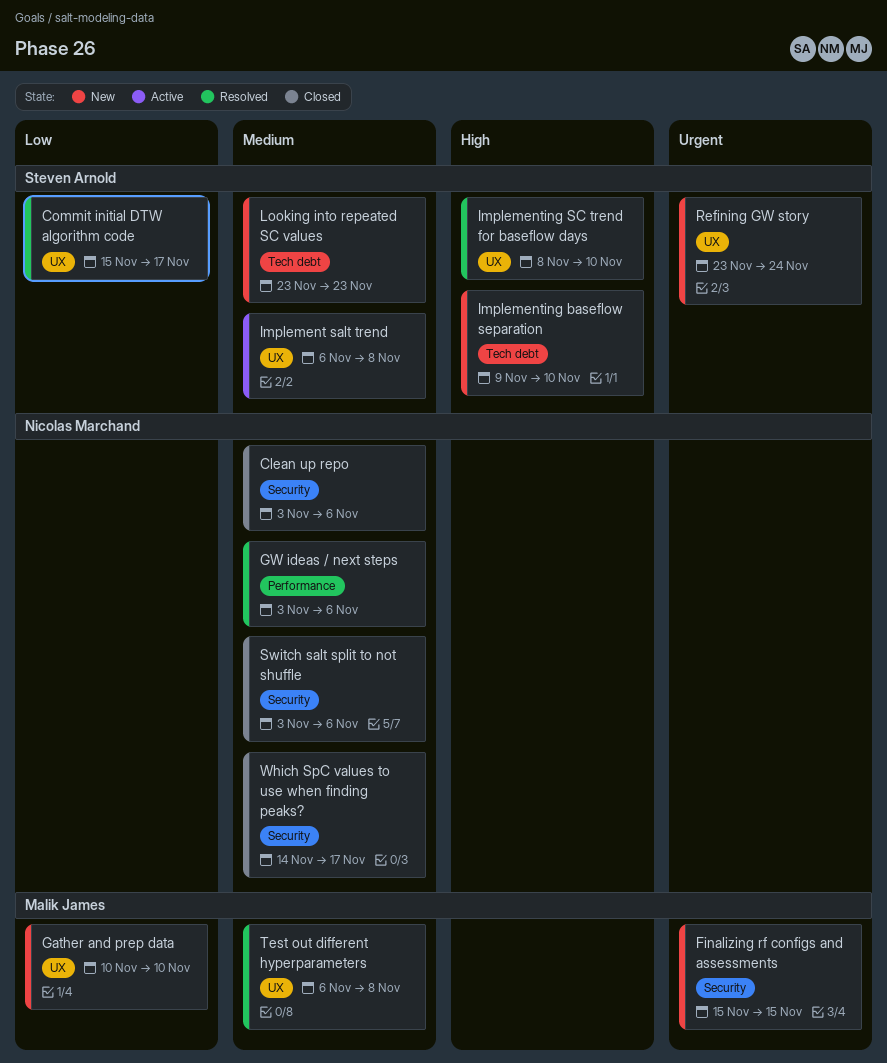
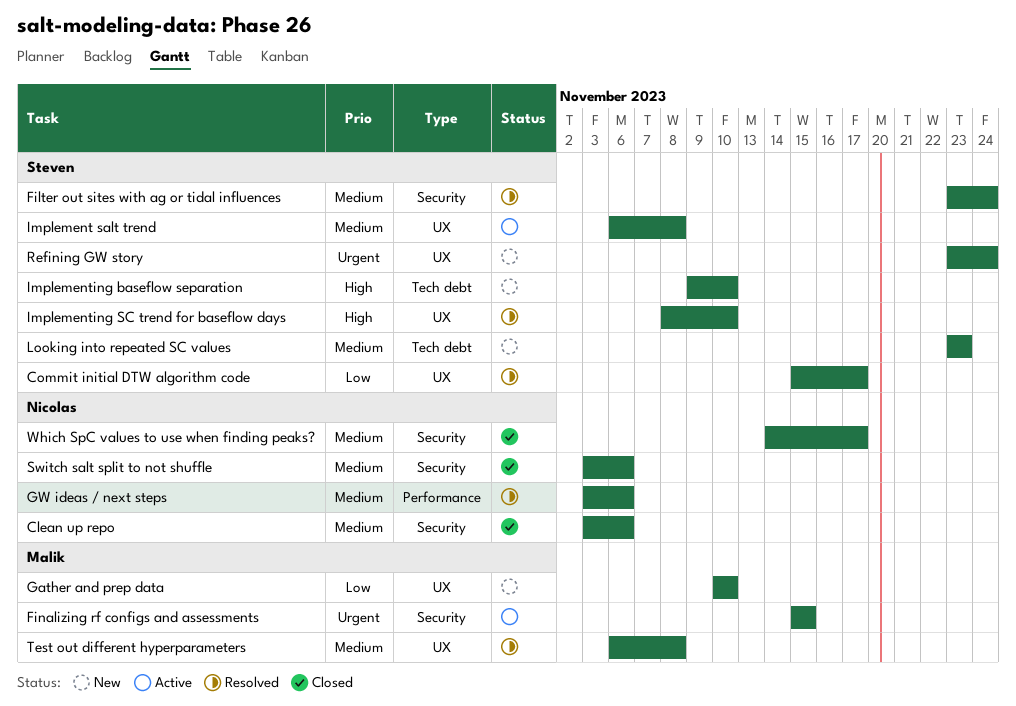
Filter out sites with ag or tidal influences: none -> present
Finalizing rf configs and assessments, status: New -> Active

